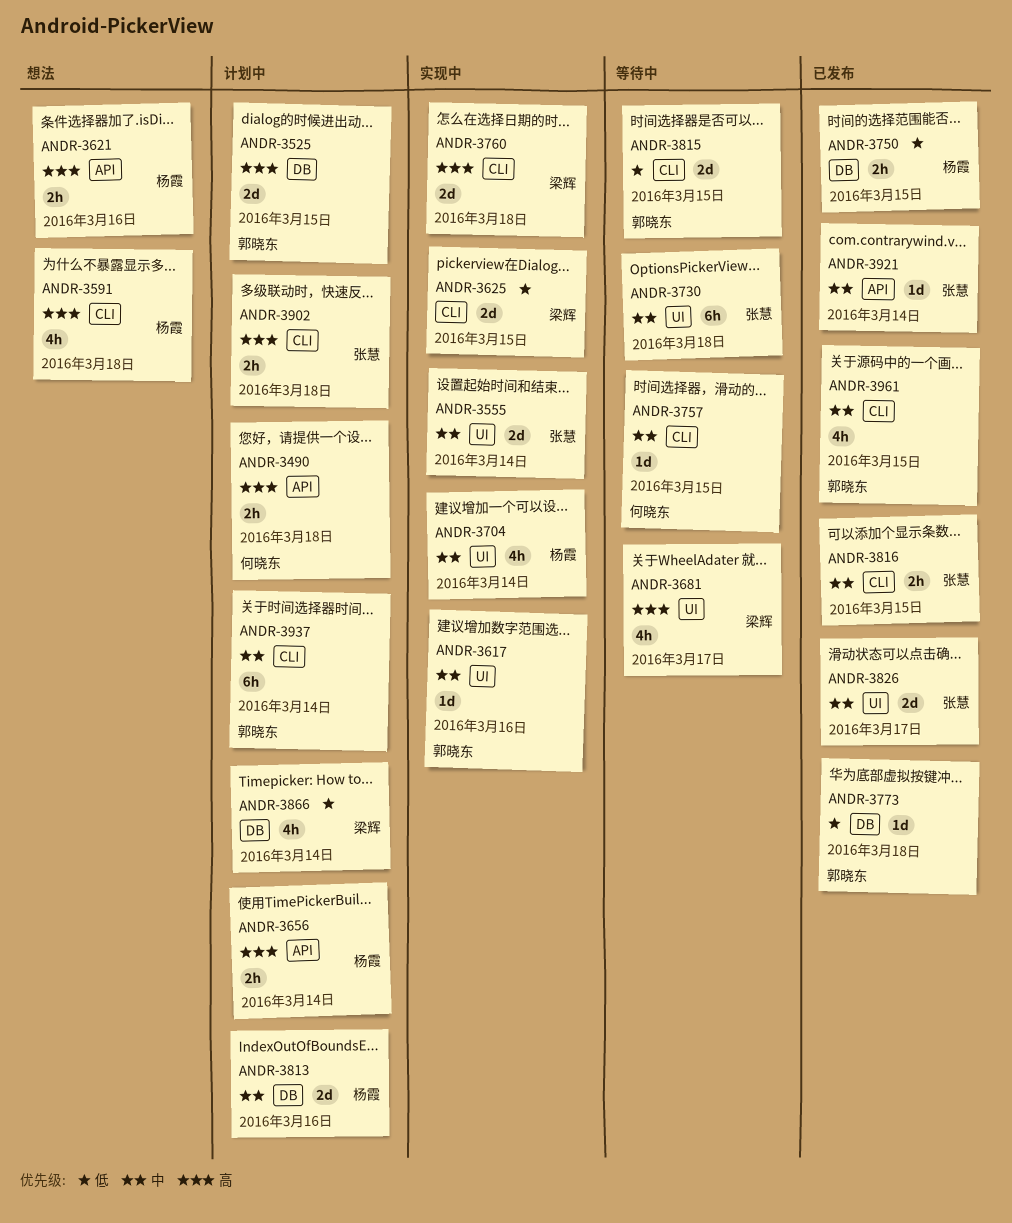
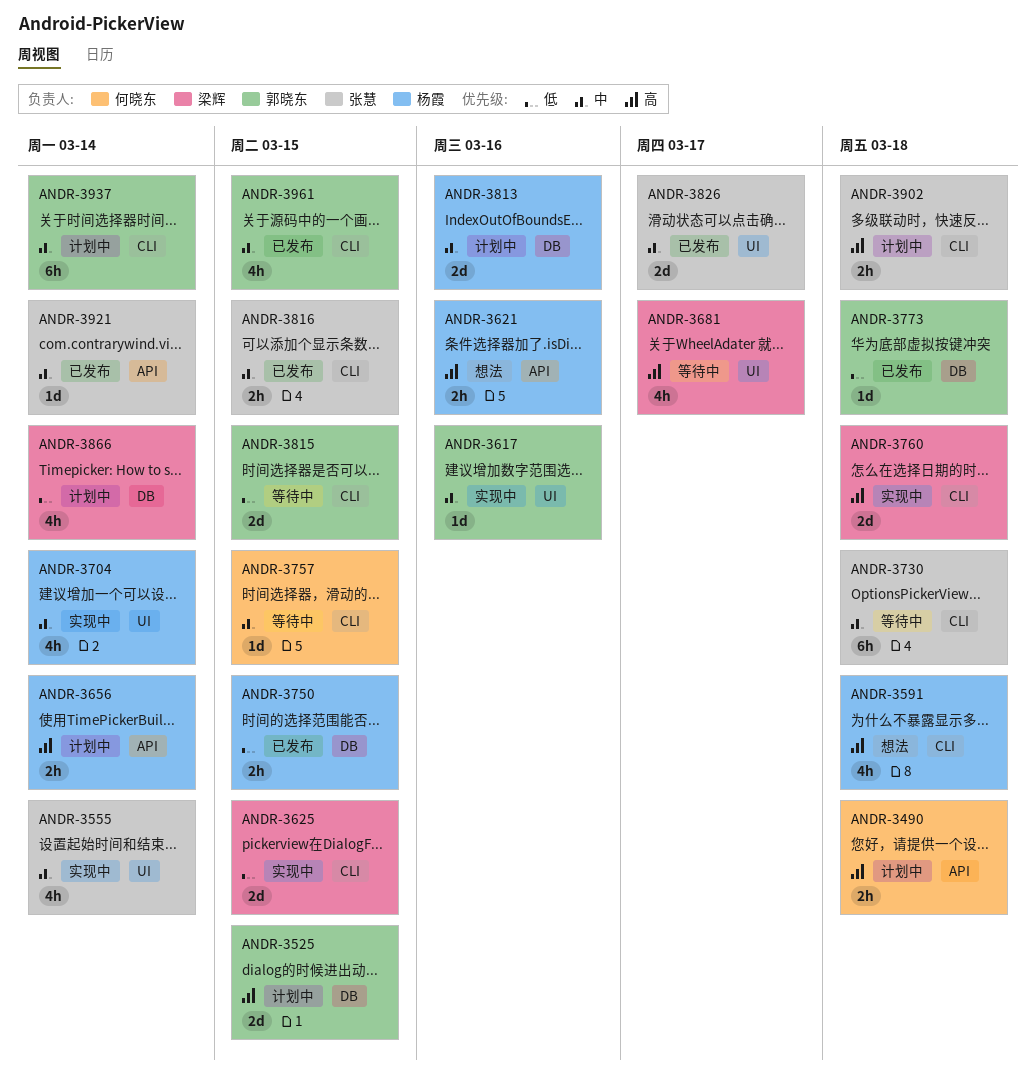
ANDR-3555, estimate: 2d -> 4h
ANDR-3730, label: UI -> CLI

